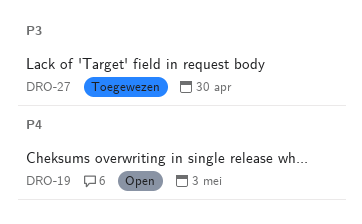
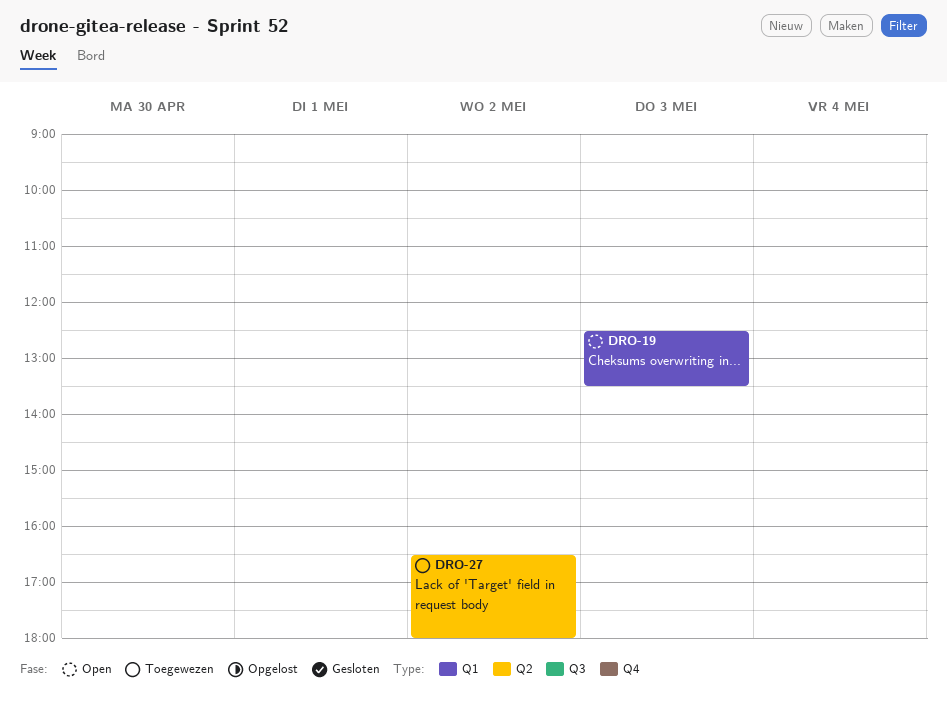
DRO-27, day: Apr 30 -> May 2

